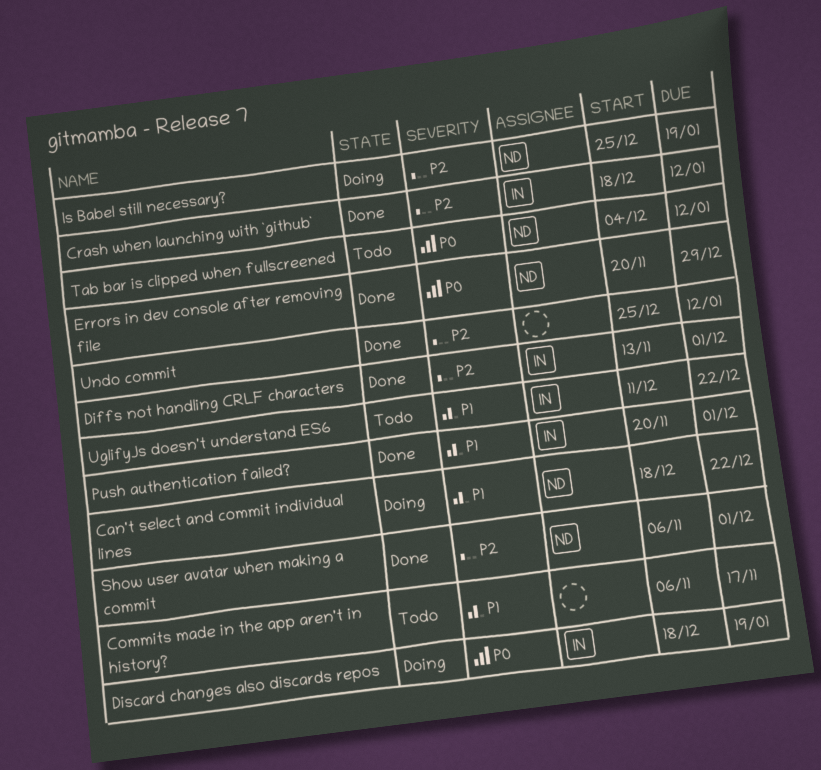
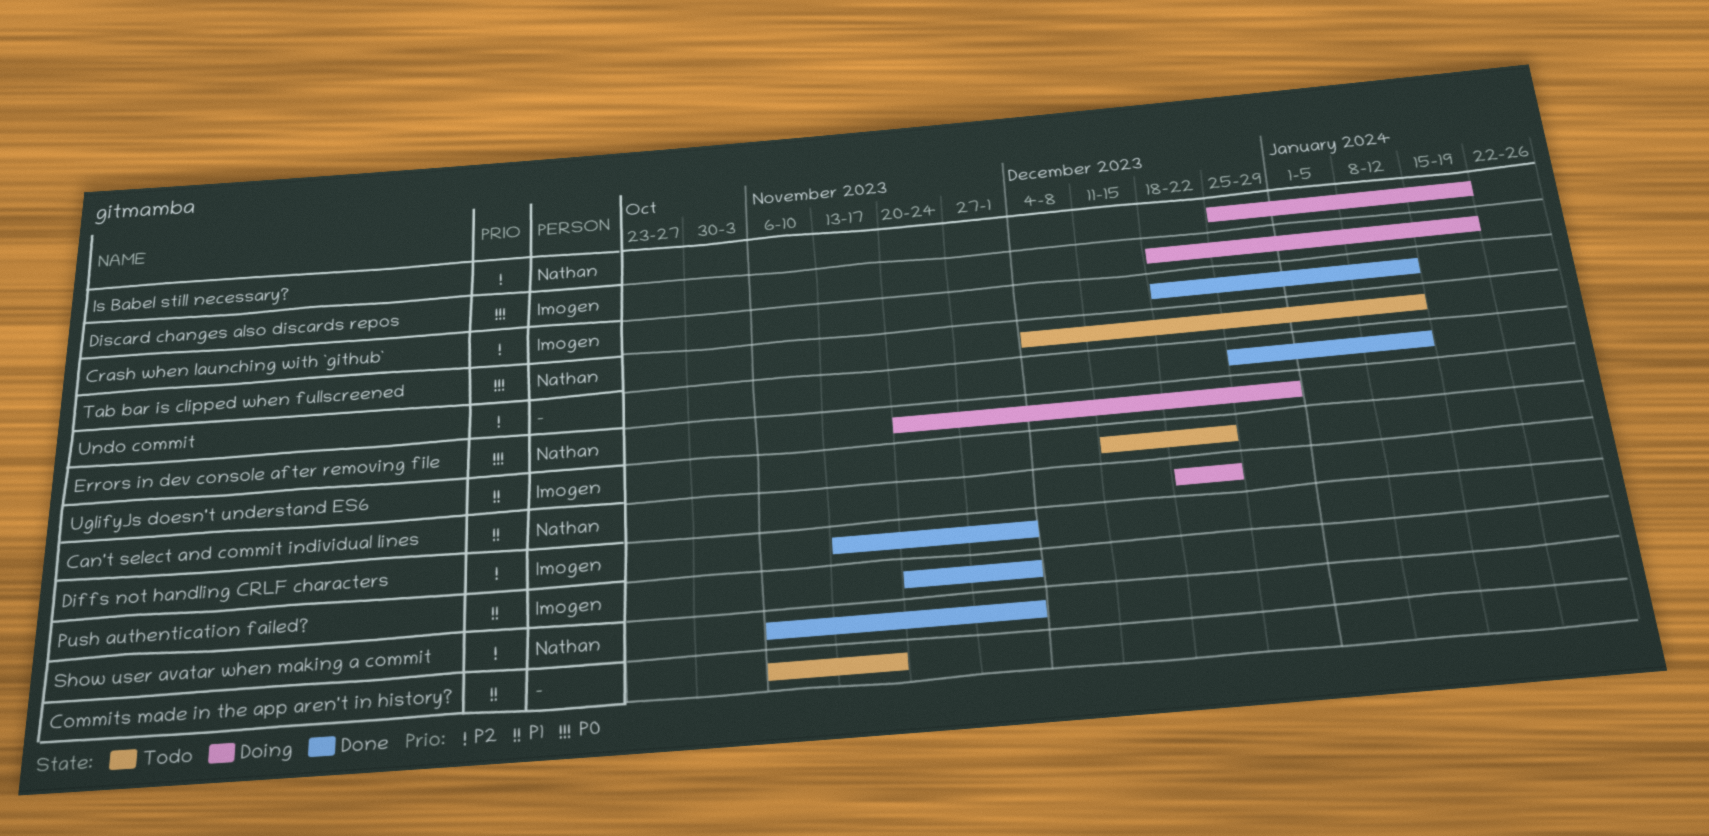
Errors in dev console after removing file, status: Done -> Doing

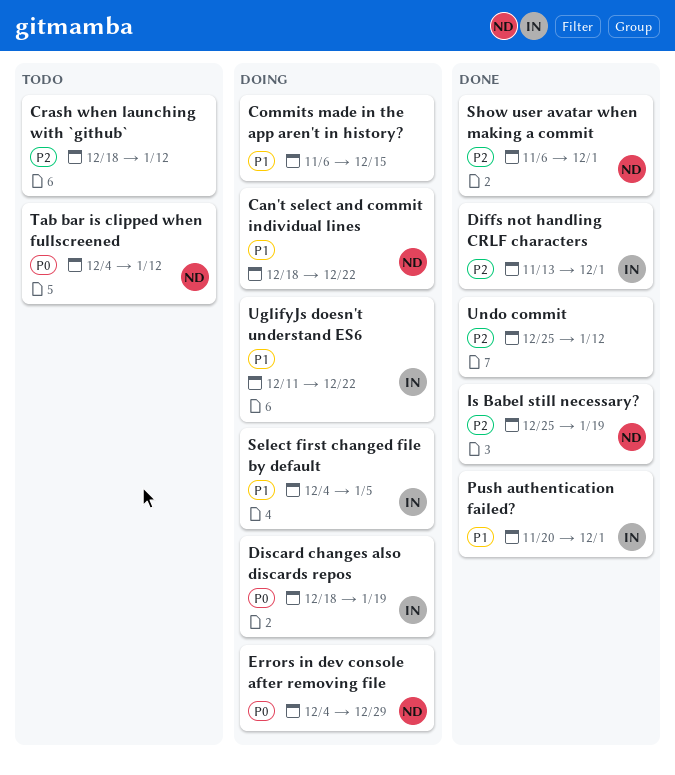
Commits made in the app aren't in history?, status: Todo -> Doing
Commits made in the app aren't in history?, due: Nov 17 -> Dec 15
Crash when launching with `github`, status: Done -> Todo
Crash when launching with `github`, owner: Imogen -> none
Errors in dev console after removing file, start: Nov 20 -> Dec 4
Is Babel still necessary?, status: Doing -> Done
Select first changed file by default: none -> present
UglifyJs doesn't understand ES6, status: Todo -> Doing

